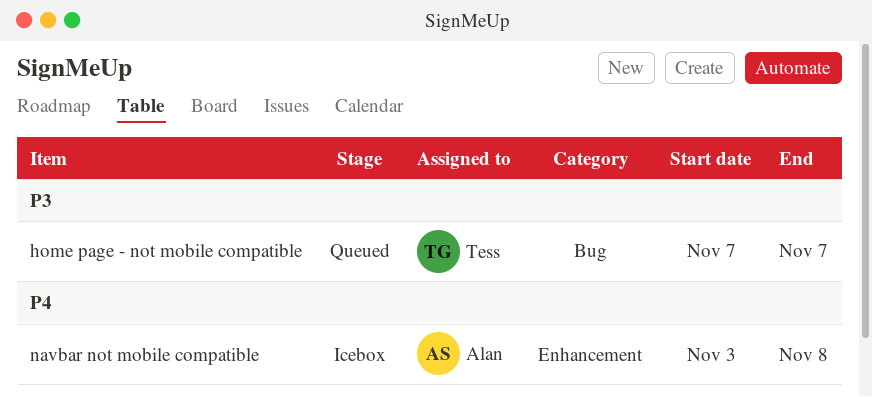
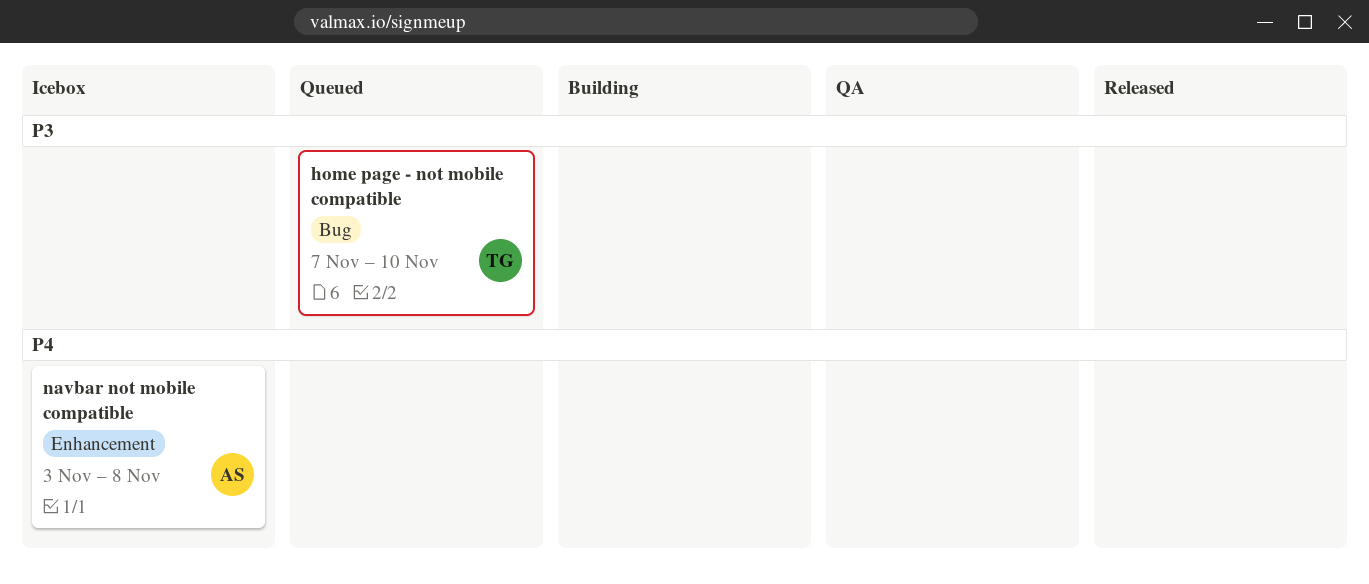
home page - not mobile compatible, due: Nov 7 -> Nov 10

